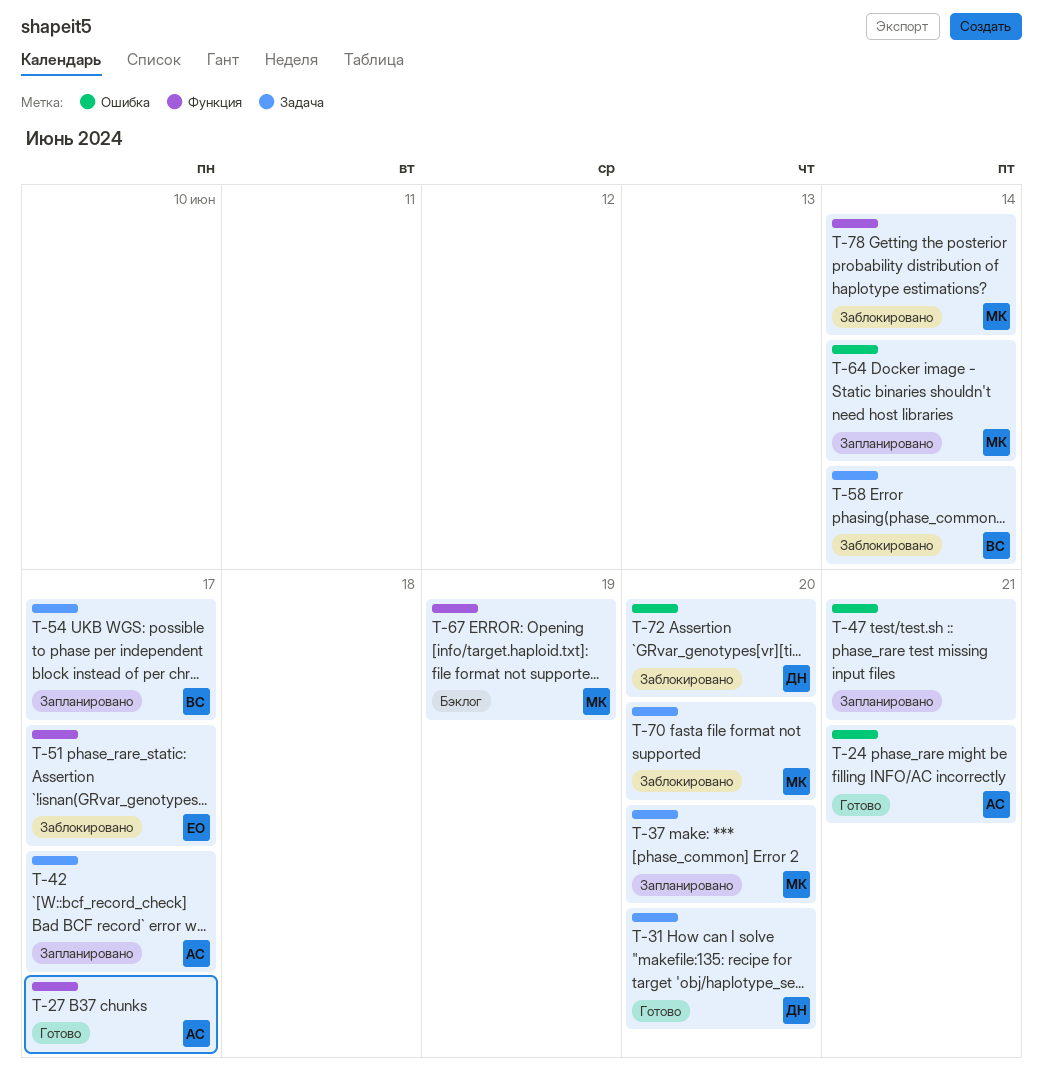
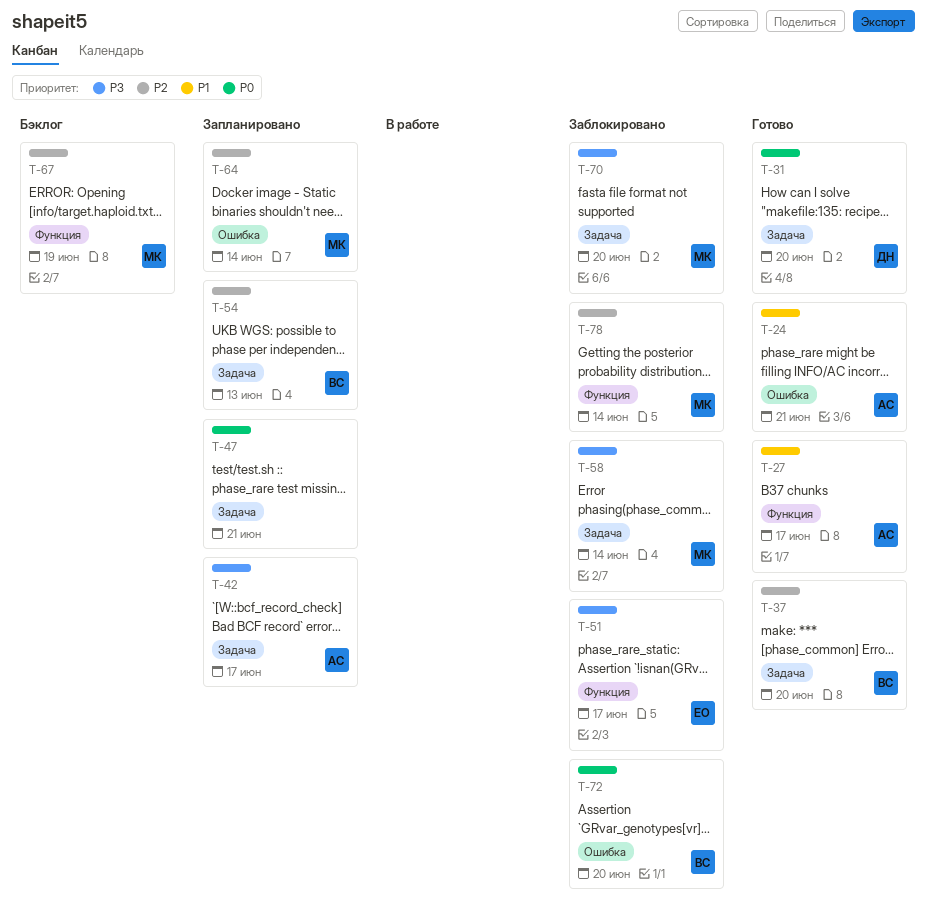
T-37, status: Запланировано -> Готово
T-37, owner: МК -> ВС
T-47, label: Ошибка -> Задача
T-54, due: Jun 17 -> Jun 13
T-58, owner: ВС -> МК
T-72, owner: ДН -> ВС

